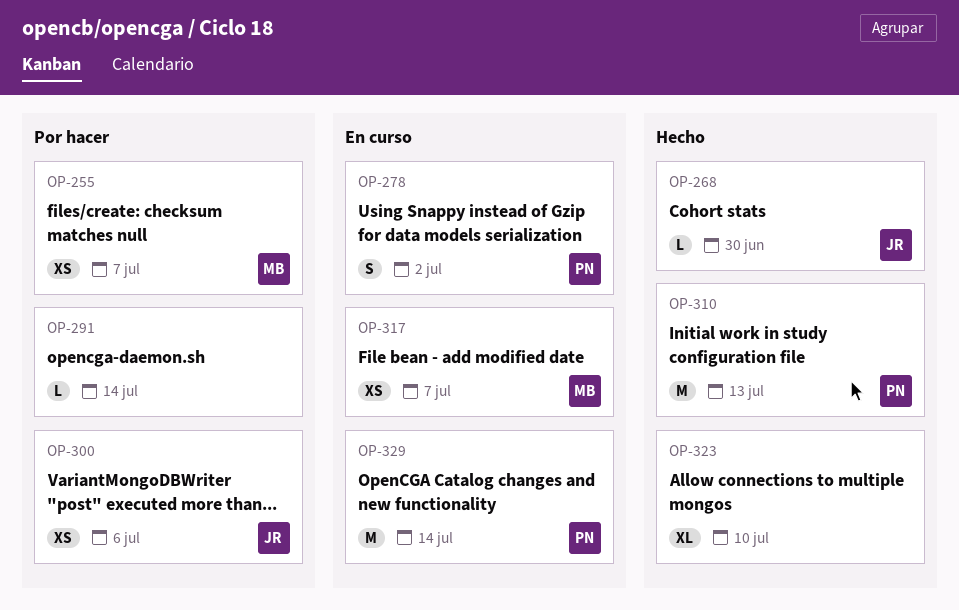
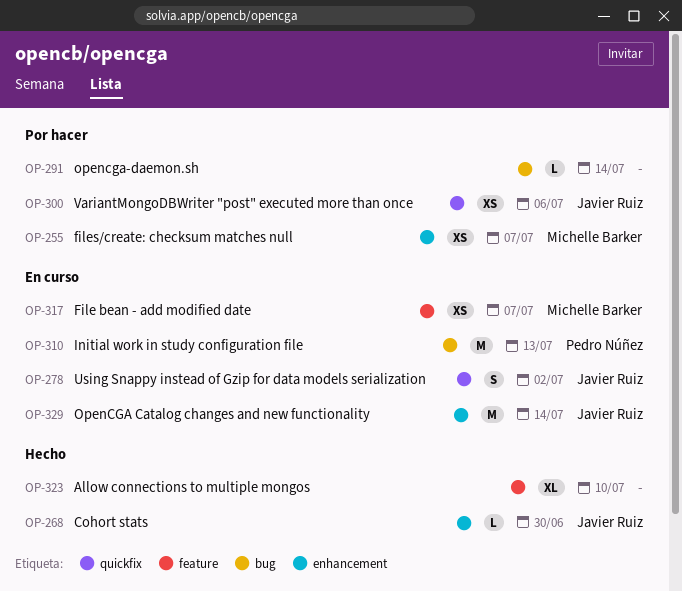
OP-278, owner: Pedro Núñez -> Javier Ruiz
OP-310, status: Hecho -> En curso
OP-329, owner: Pedro Núñez -> Javier Ruiz

